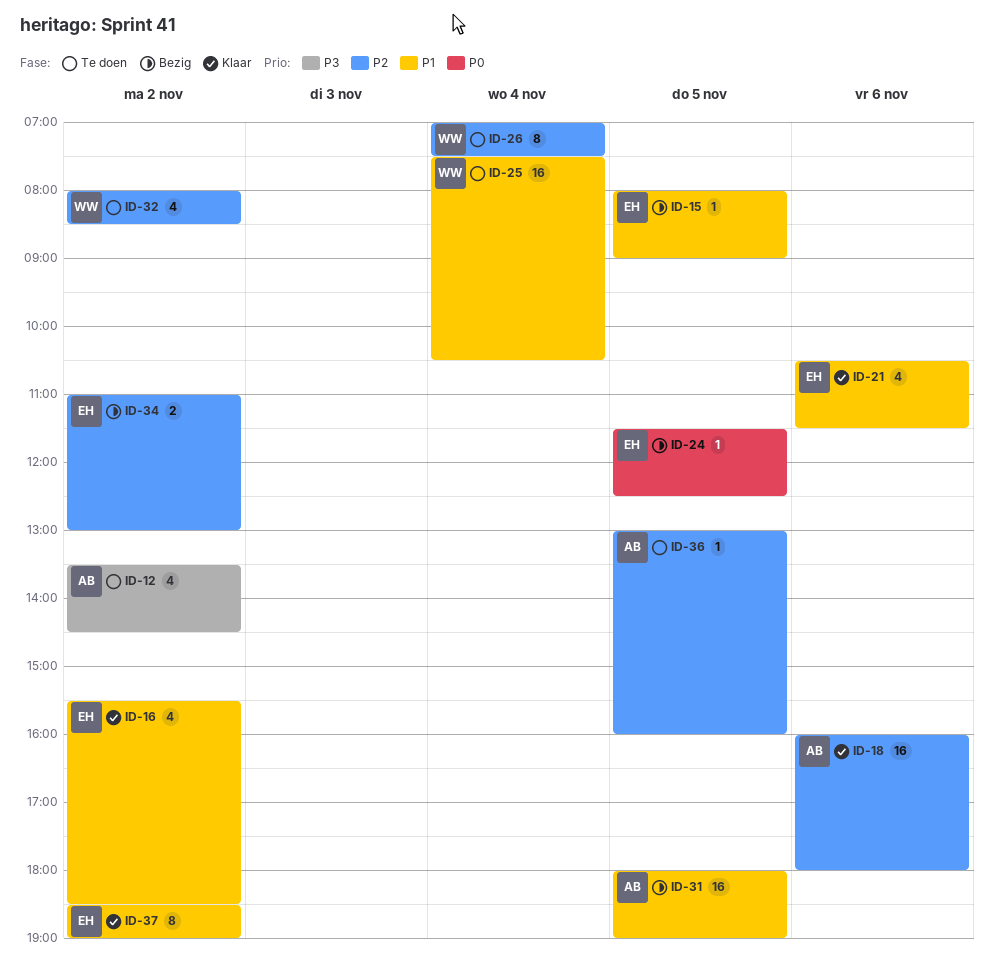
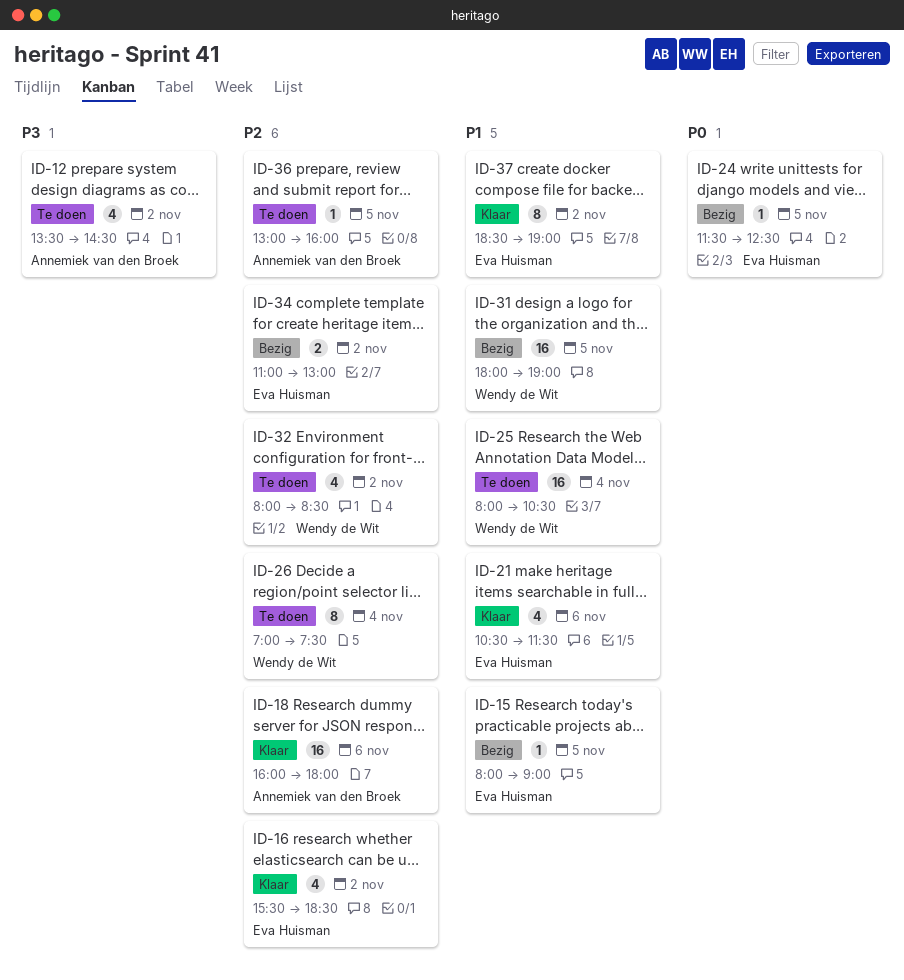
ID-16, priority: P1 -> P2
ID-25, begins: 07:30 -> 08:00
ID-31, owner: Annemiek van den Broek -> Wendy de Wit

